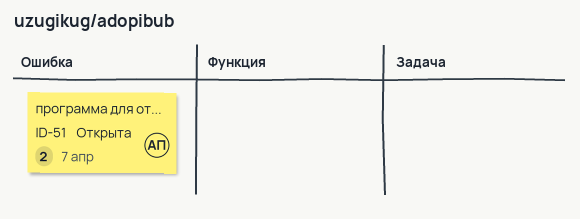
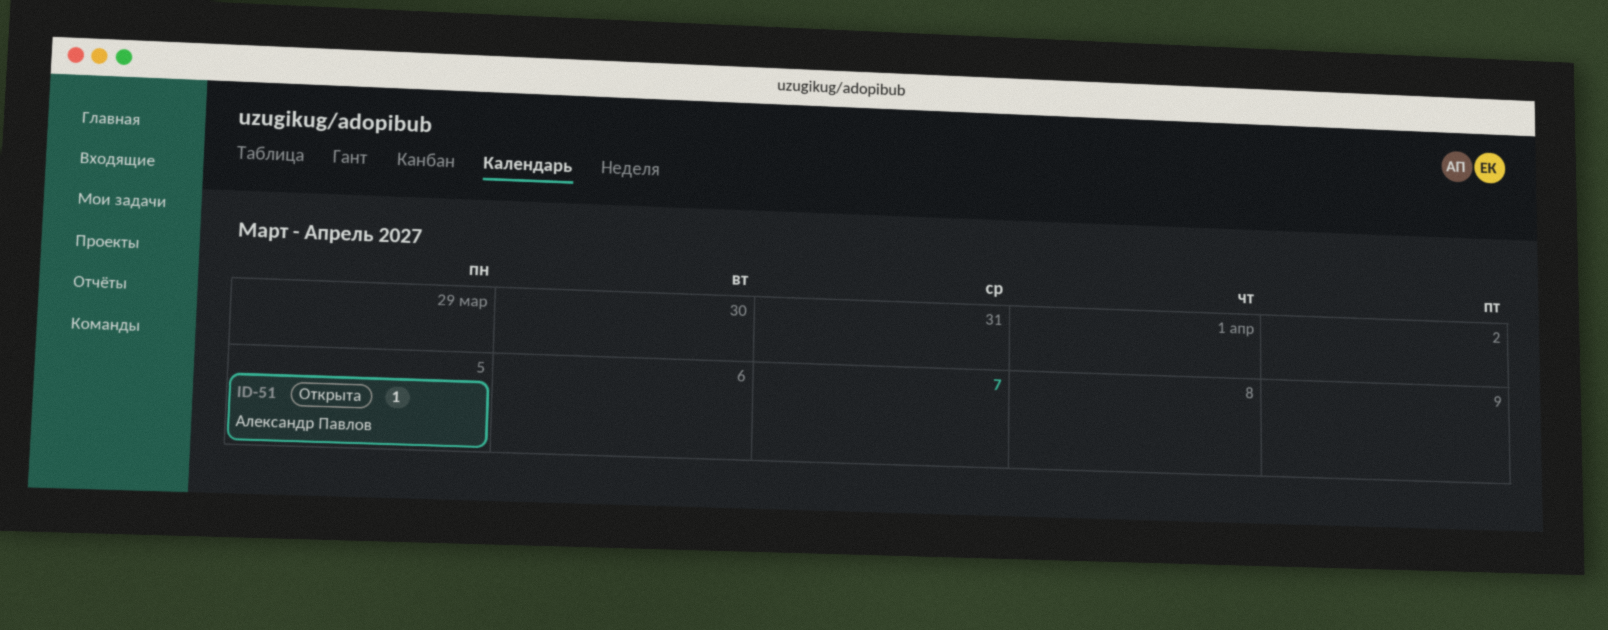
ID-51, estimate: 2 -> 1
ID-51, due: Apr 7 -> Apr 5

